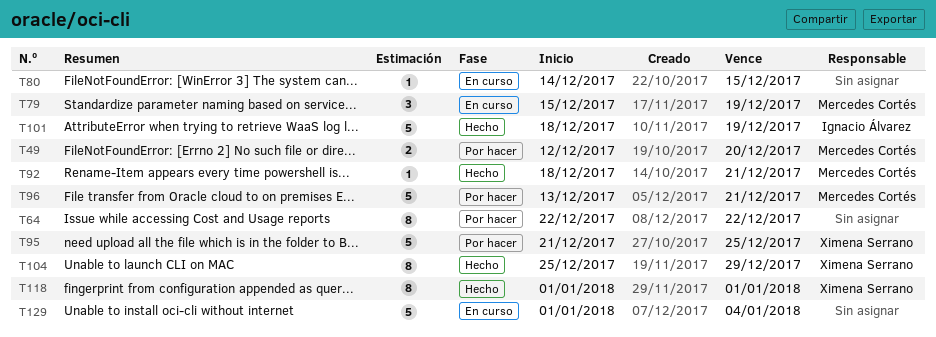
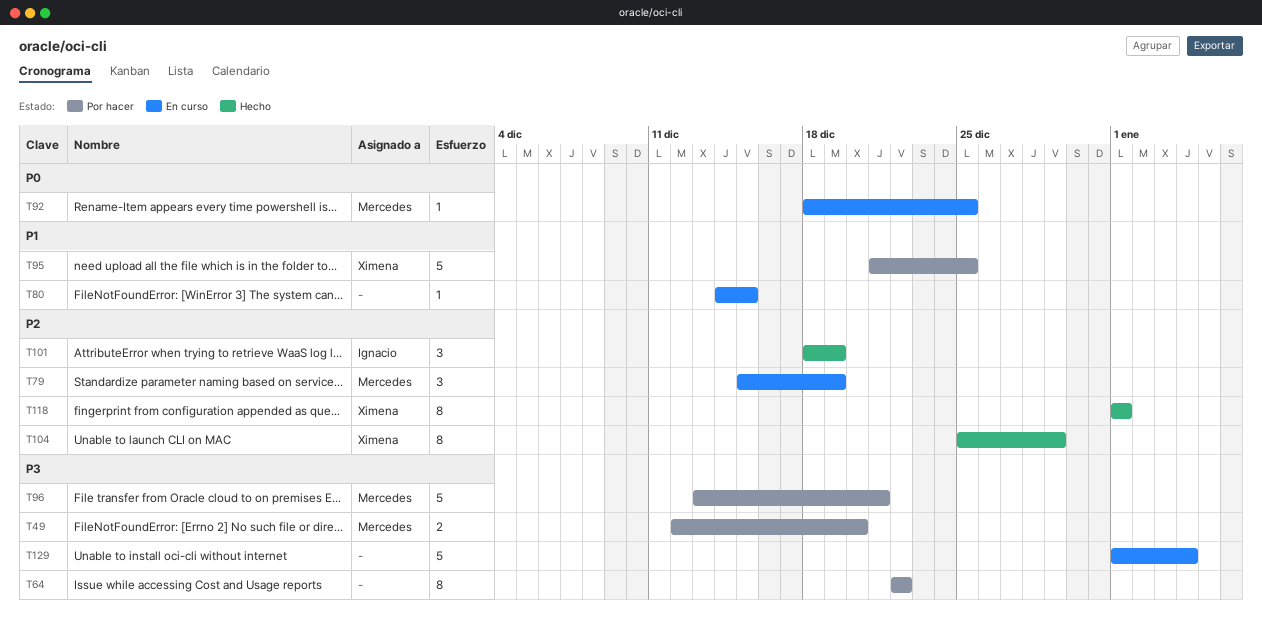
T92, status: Hecho -> En curso
T92, due: Dec 21 -> Dec 25
T101, estimate: 5 -> 3

